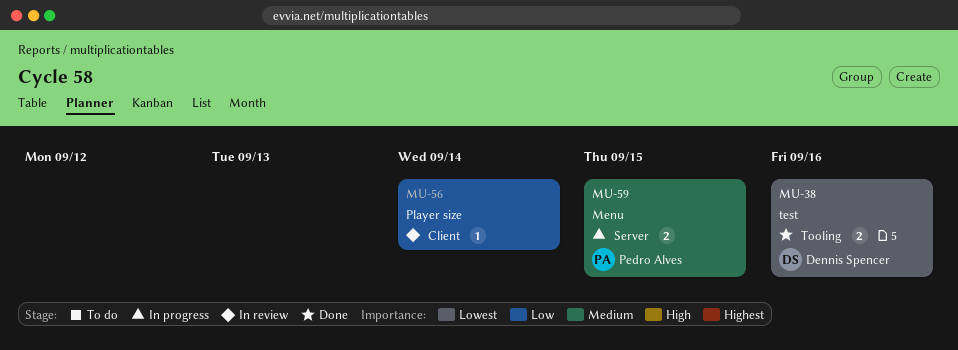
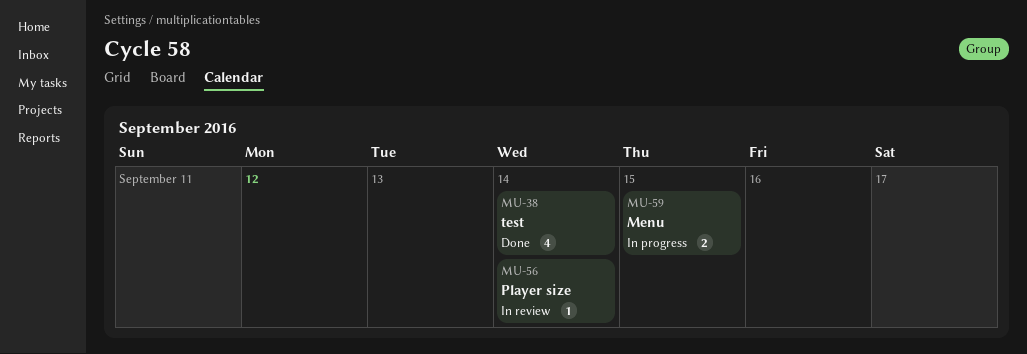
MU-38, estimate: 2 -> 4
MU-38, due: Sep 16 -> Sep 14

